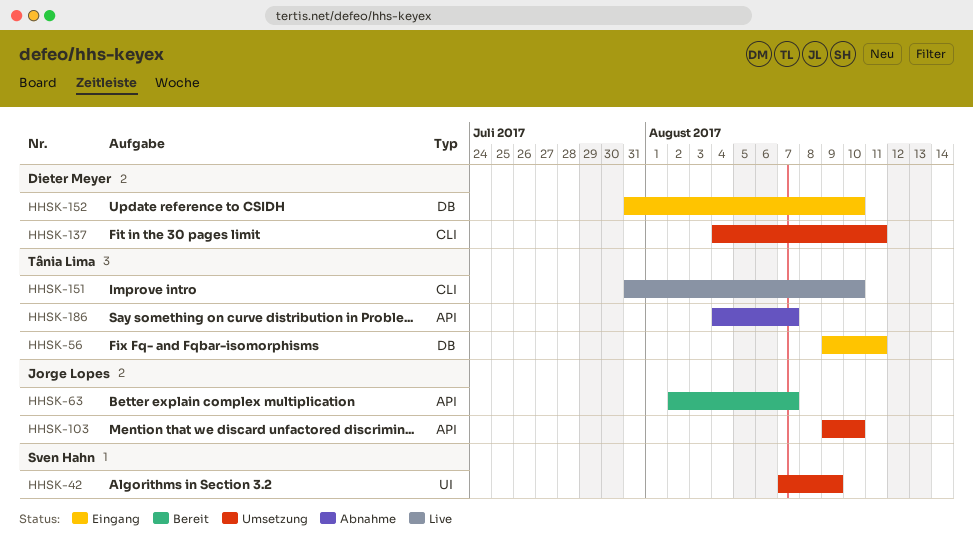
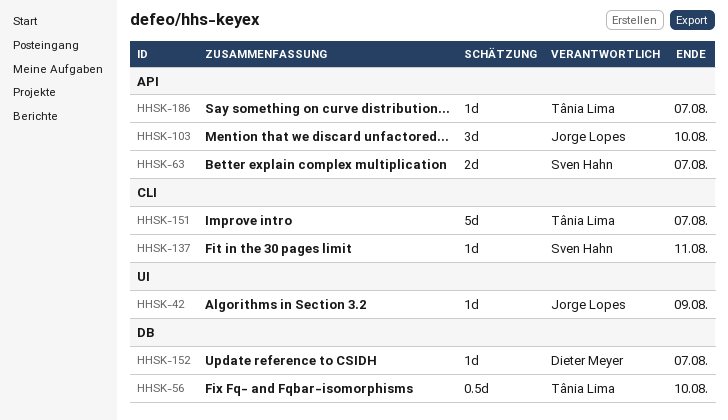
HHSK-42, owner: Sven Hahn -> Jorge Lopes
HHSK-56, due: Aug 11 -> Aug 10
HHSK-63, owner: Jorge Lopes -> Sven Hahn
HHSK-137, owner: Dieter Meyer -> Sven Hahn
HHSK-151, due: Aug 10 -> Aug 7
HHSK-152, due: Aug 10 -> Aug 7

